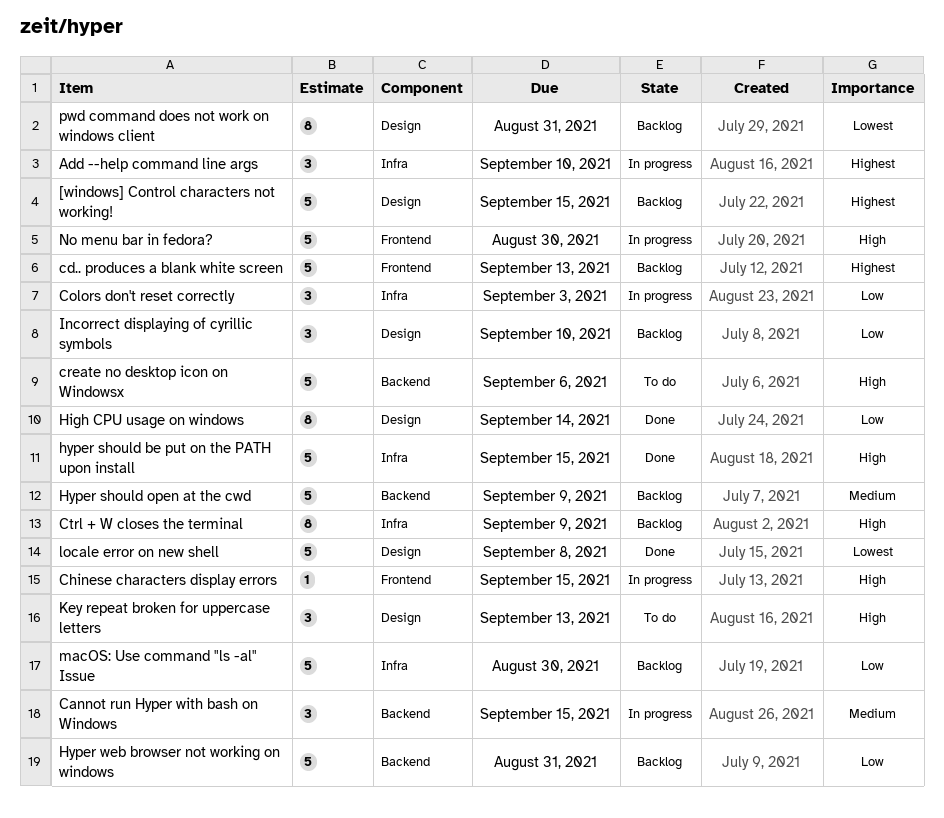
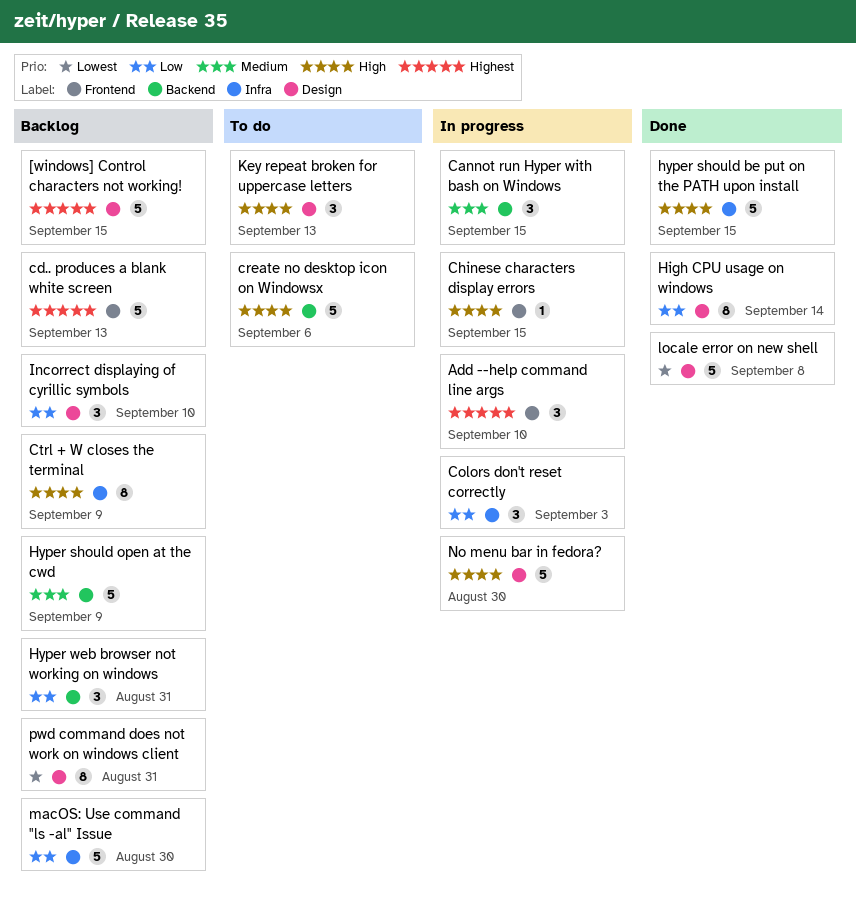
Add --help command line args, label: Infra -> Frontend
Hyper web browser not working on windows, estimate: 5 -> 3
No menu bar in fedora?, label: Frontend -> Design

